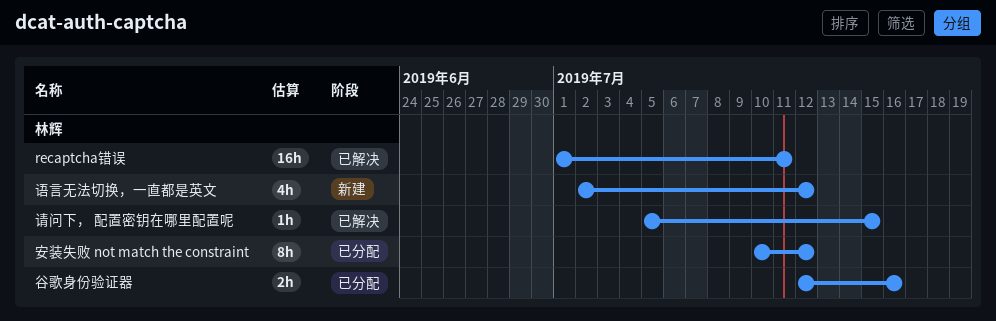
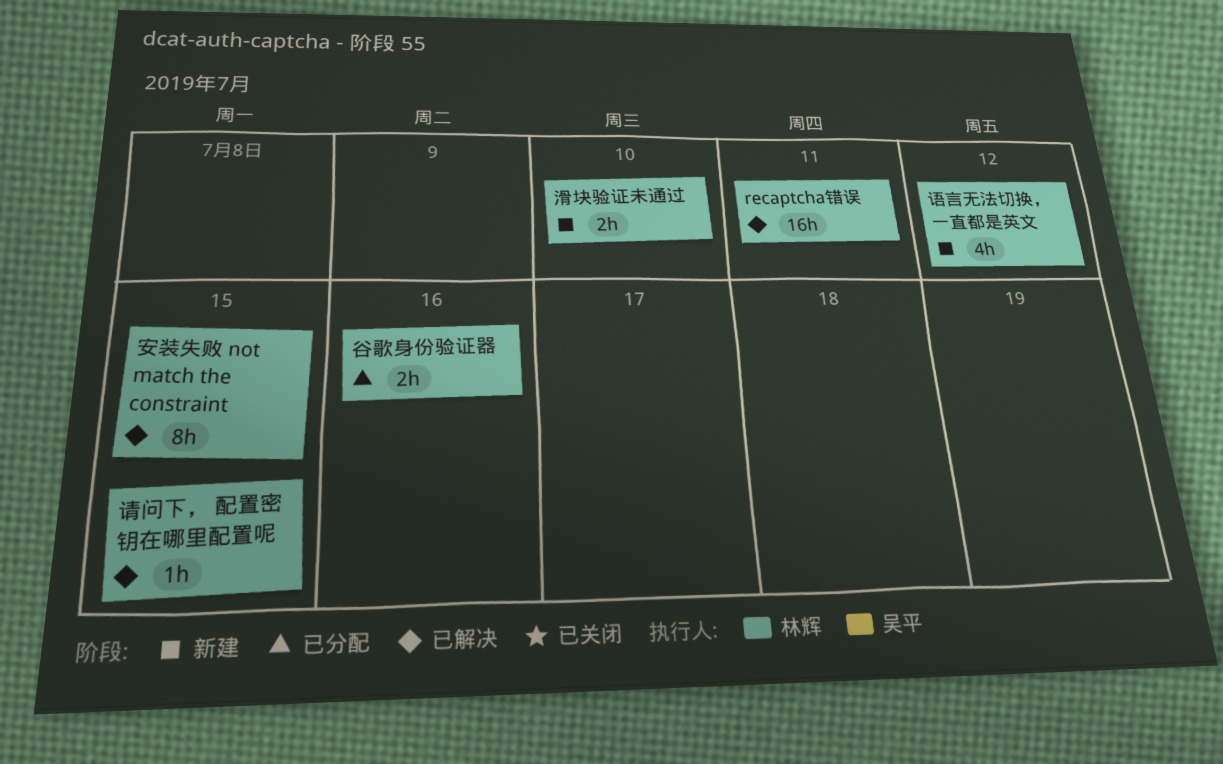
安装失败 not match the constraint, status: 已分配 -> 已解决
安装失败 not match the constraint, due: Jul 12 -> Jul 15
滑块验证未通过: none -> present

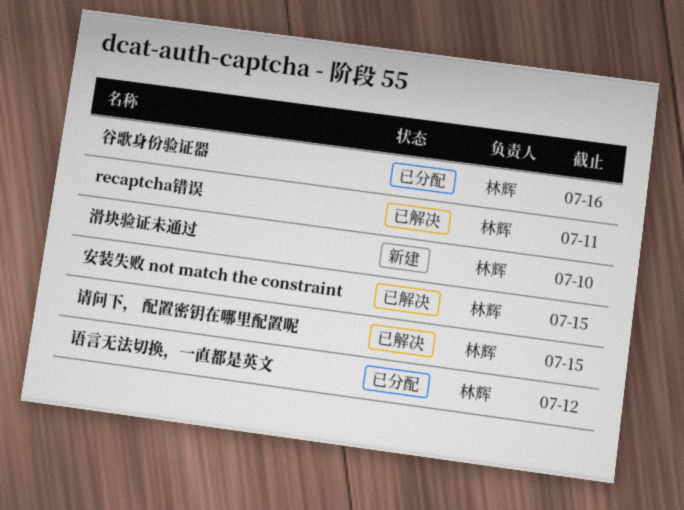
语言无法切换，一直都是英文, status: 新建 -> 已分配

